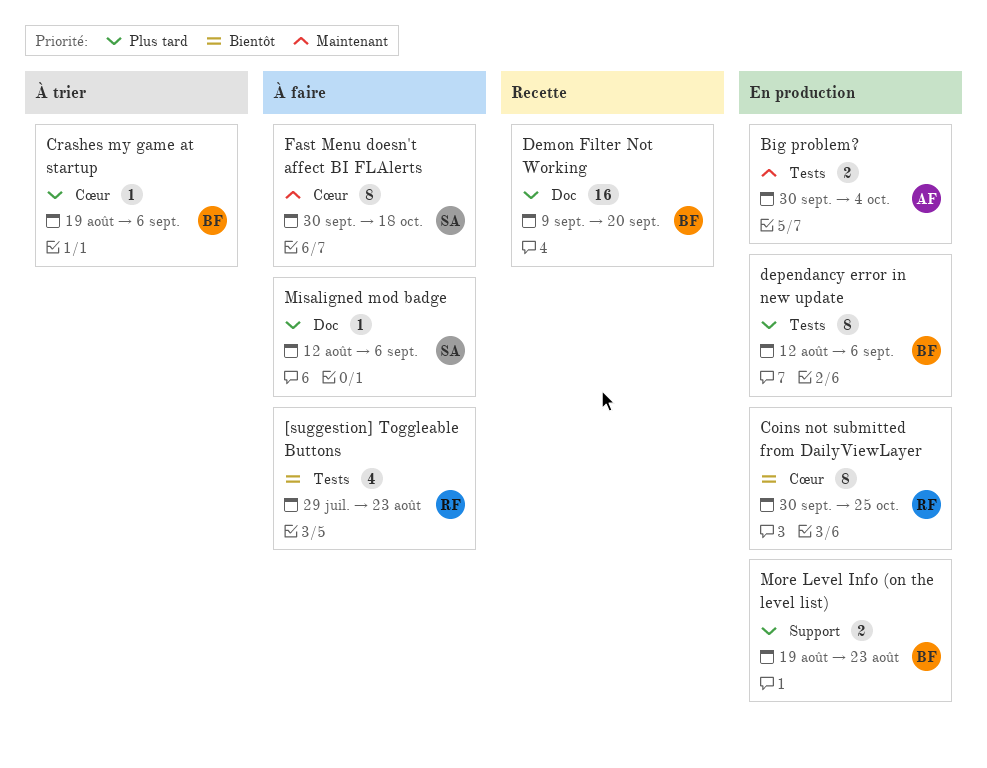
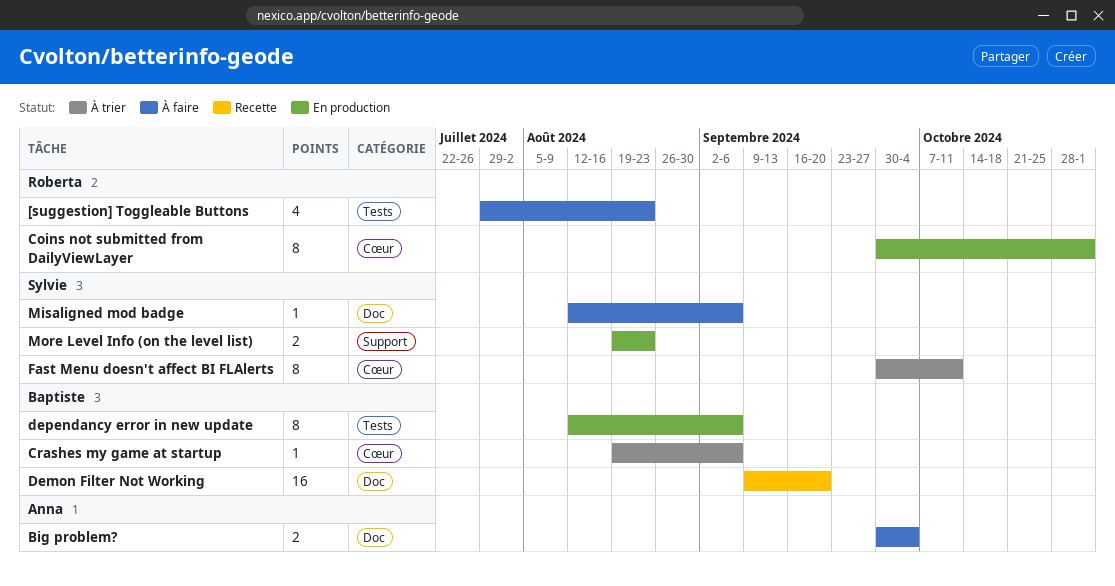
Big problem?, status: En production -> À faire
Big problem?, label: Tests -> Doc
Coins not submitted from DailyViewLayer, due: Oct 25 -> Nov 1
Fast Menu doesn't affect BI FLAlerts, status: À faire -> À trier
Fast Menu doesn't affect BI FLAlerts, due: Oct 18 -> Oct 11
More Level Info (on the level list), owner: Baptiste -> Sylvie

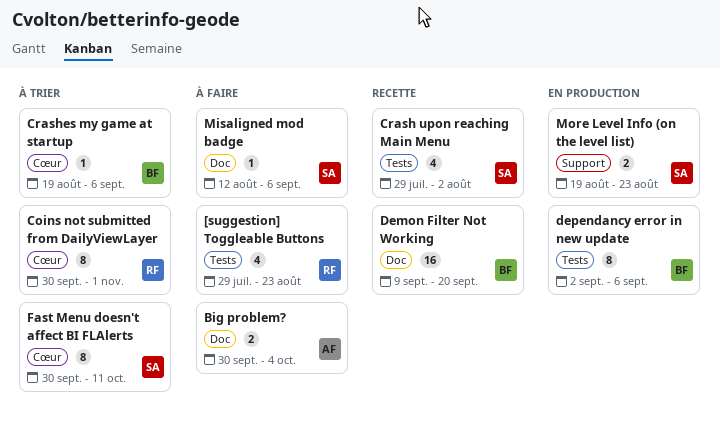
Coins not submitted from DailyViewLayer, status: En production -> À trier
Crash upon reaching Main Menu: none -> present
dependancy error in new update, start: Aug 12 -> Sep 2

